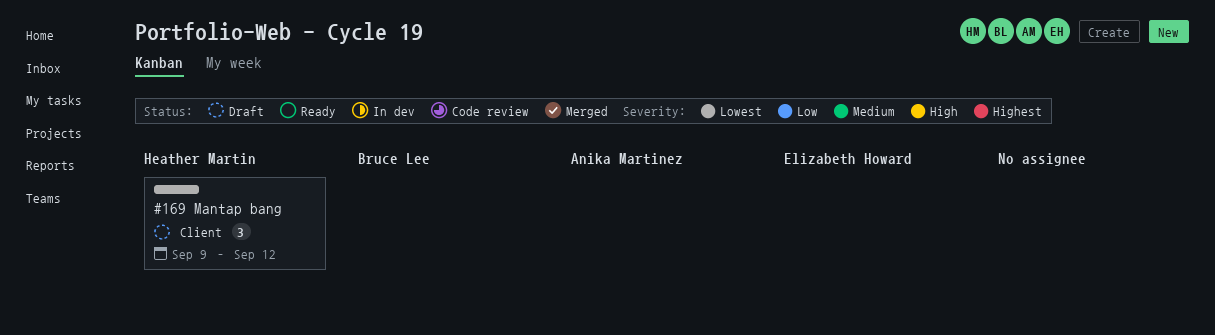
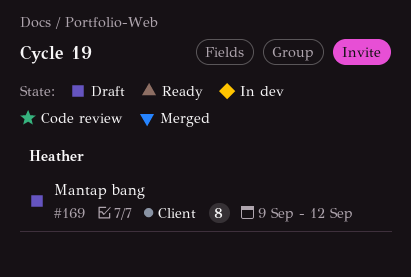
#169, estimate: 3 -> 8

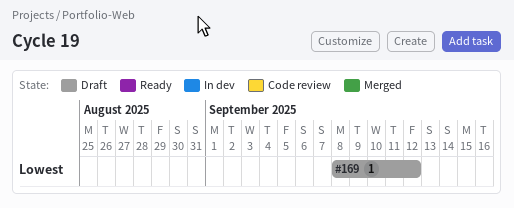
#169, estimate: 8 -> 1
#169, start: Sep 9 -> Sep 8

